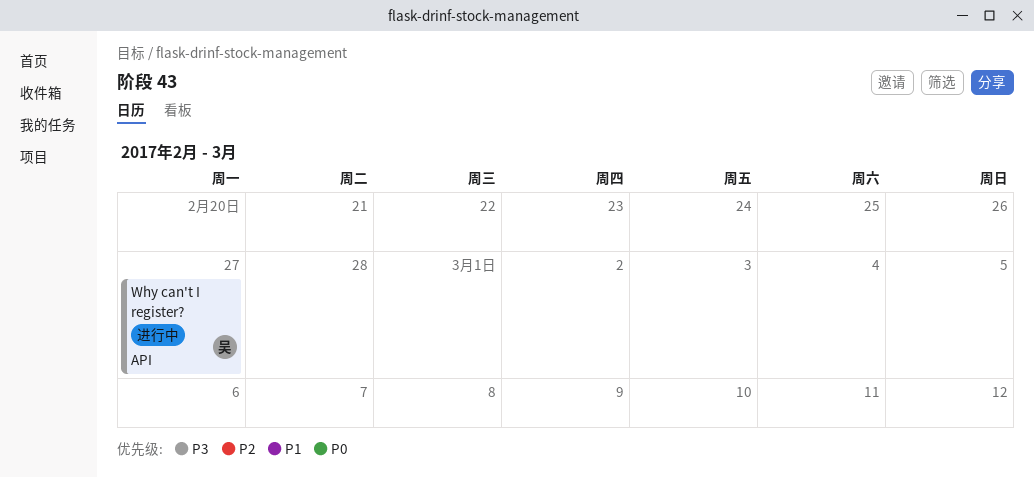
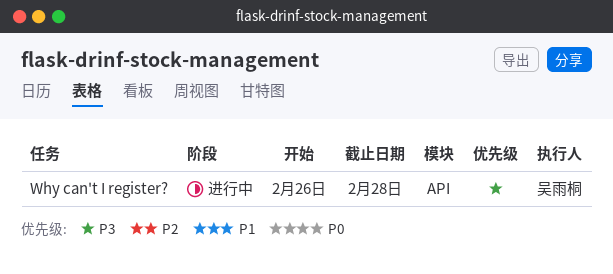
Why can't I register?, due: Feb 27 -> Feb 28

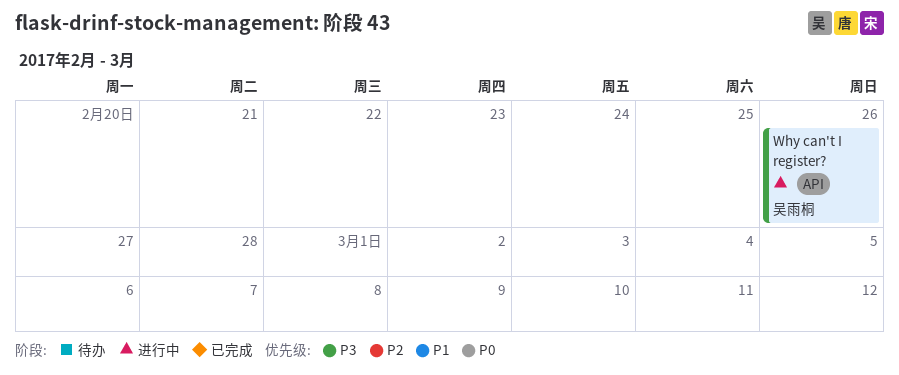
Why can't I register?, due: Feb 28 -> Feb 26

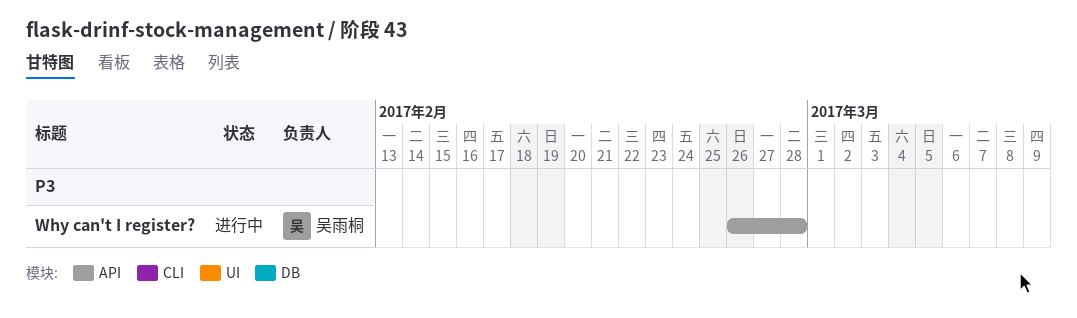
Why can't I register?, due: Feb 26 -> Feb 28

